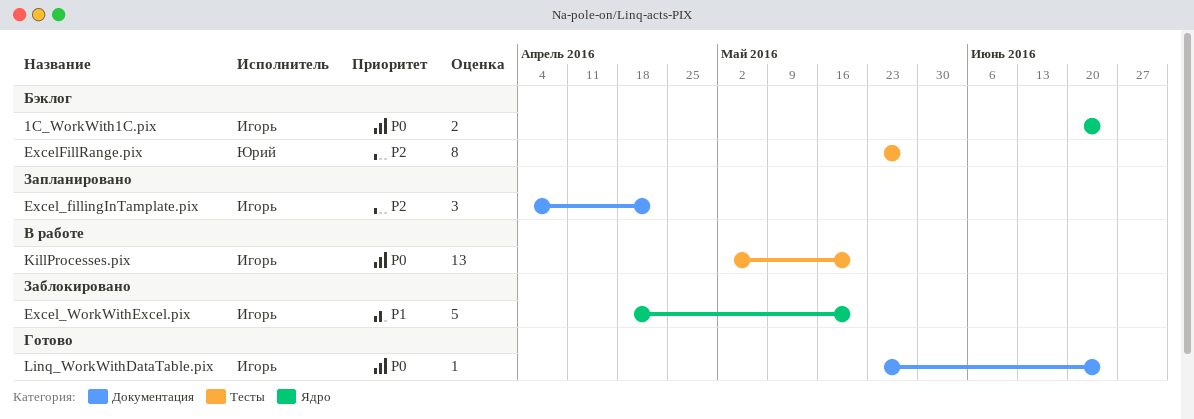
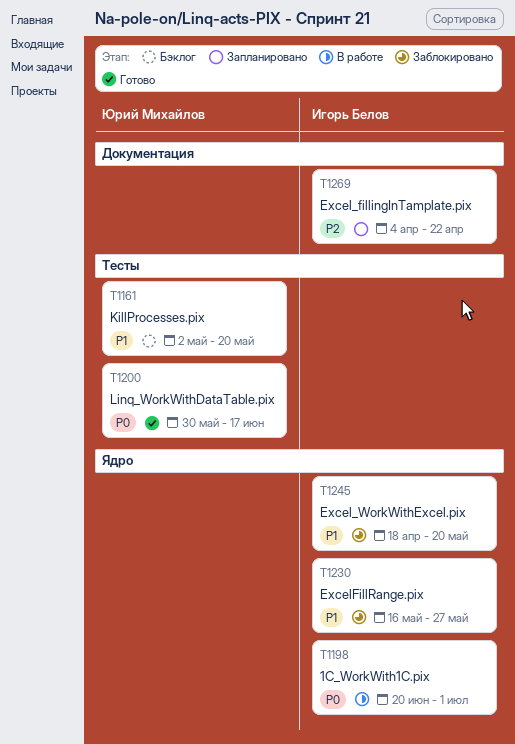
1C_WorkWith1C.pix, status: Бэклог -> В работе
1C_WorkWith1C.pix, due: Jun 24 -> Jul 1
ExcelFillRange.pix, status: Бэклог -> Заблокировано
ExcelFillRange.pix, owner: Юрий Михайлов -> Игорь Белов
ExcelFillRange.pix, priority: P2 -> P1
ExcelFillRange.pix, label: Тесты -> Ядро
ExcelFillRange.pix, start: May 23 -> May 16
KillProcesses.pix, status: В работе -> Бэклог
KillProcesses.pix, owner: Игорь Белов -> Юрий Михайлов
KillProcesses.pix, priority: P0 -> P1
Linq_WorkWithDataTable.pix, owner: Игорь Белов -> Юрий Михайлов
Linq_WorkWithDataTable.pix, label: Документация -> Тесты
Linq_WorkWithDataTable.pix, start: May 23 -> May 30
Linq_WorkWithDataTable.pix, due: Jun 24 -> Jun 17

